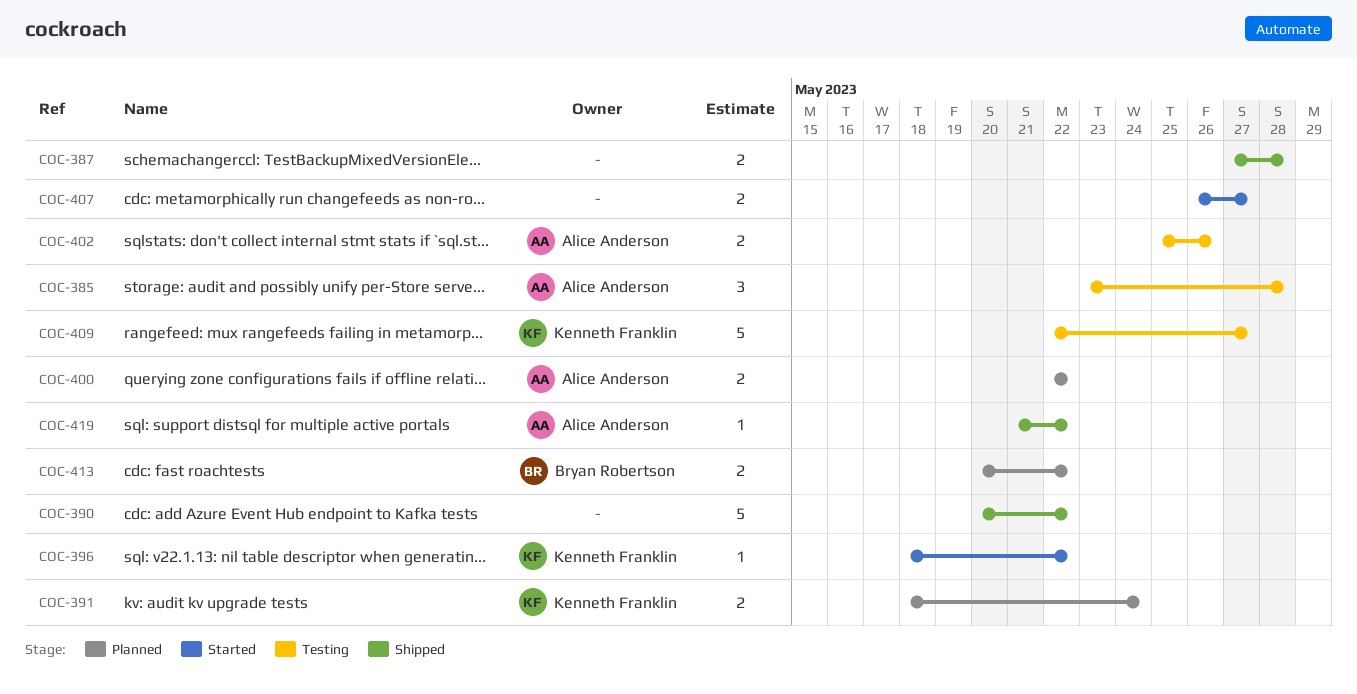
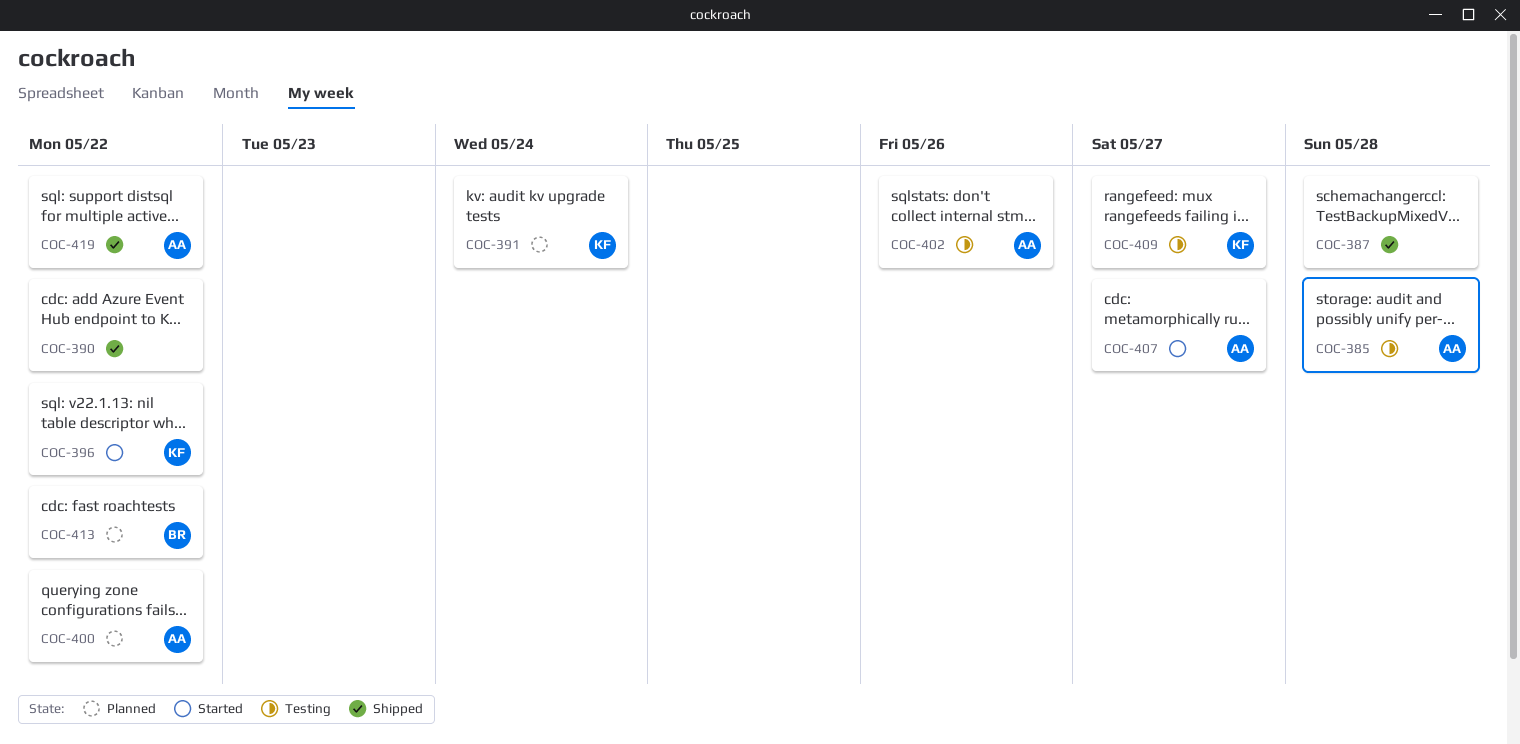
COC-407, owner: none -> Alice Anderson

